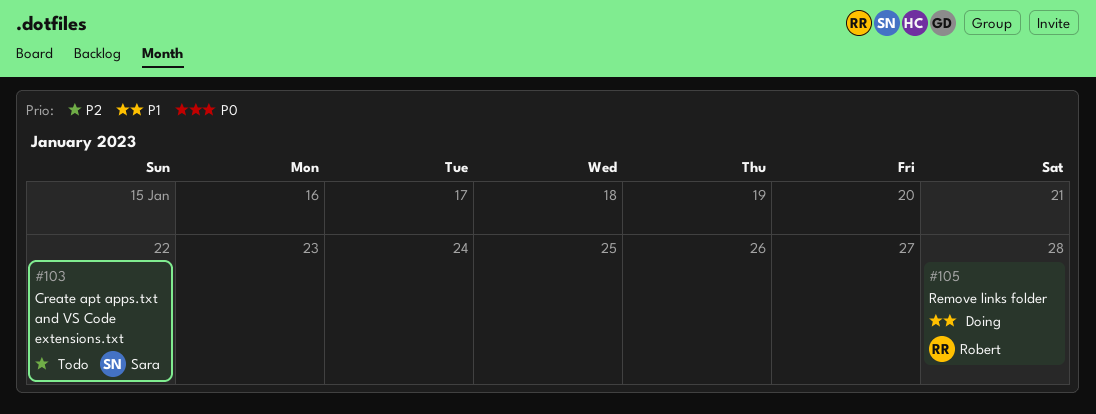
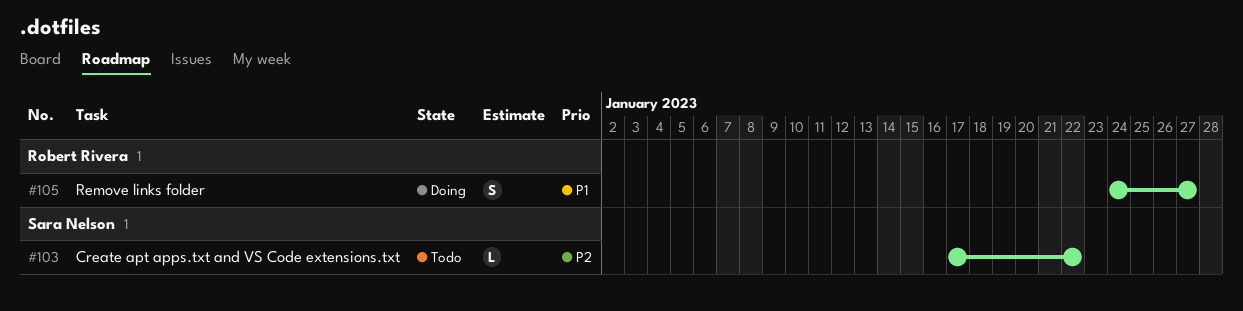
#105, due: Jan 28 -> Jan 27

